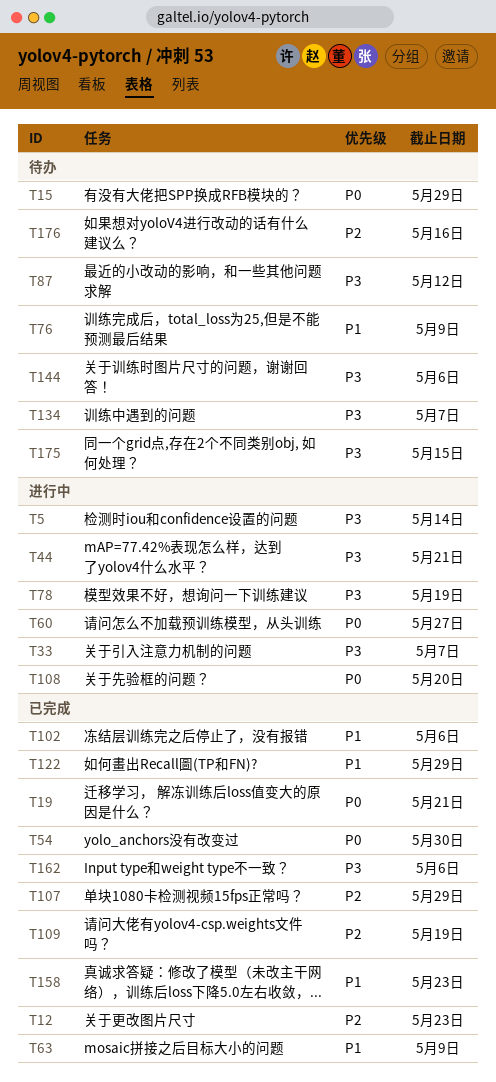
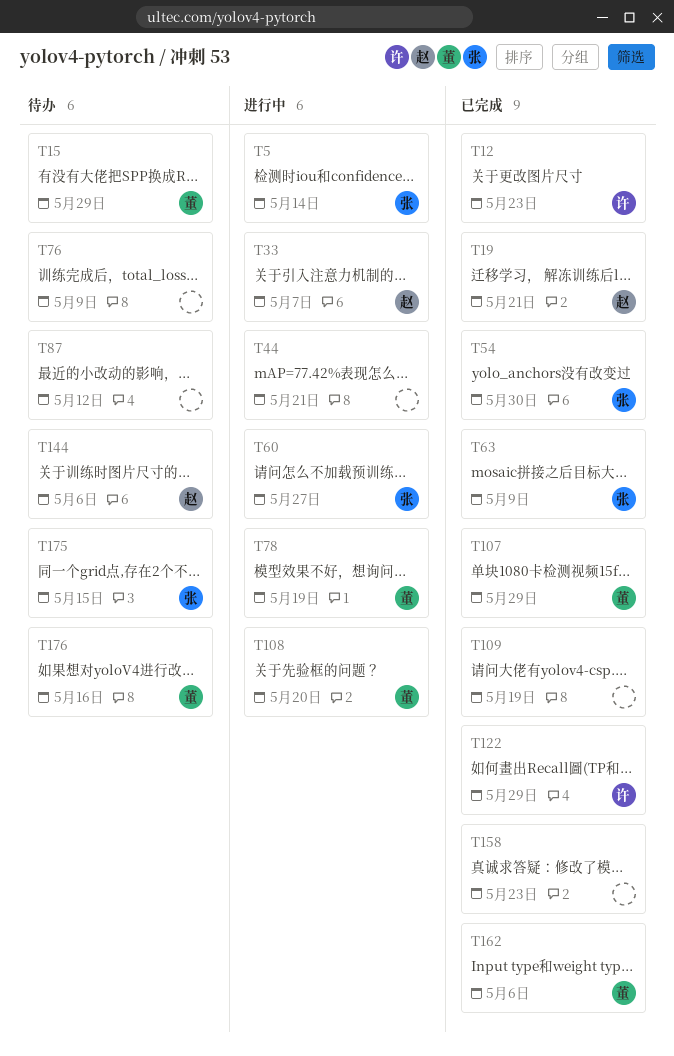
T102: present -> none
T134: present -> none

